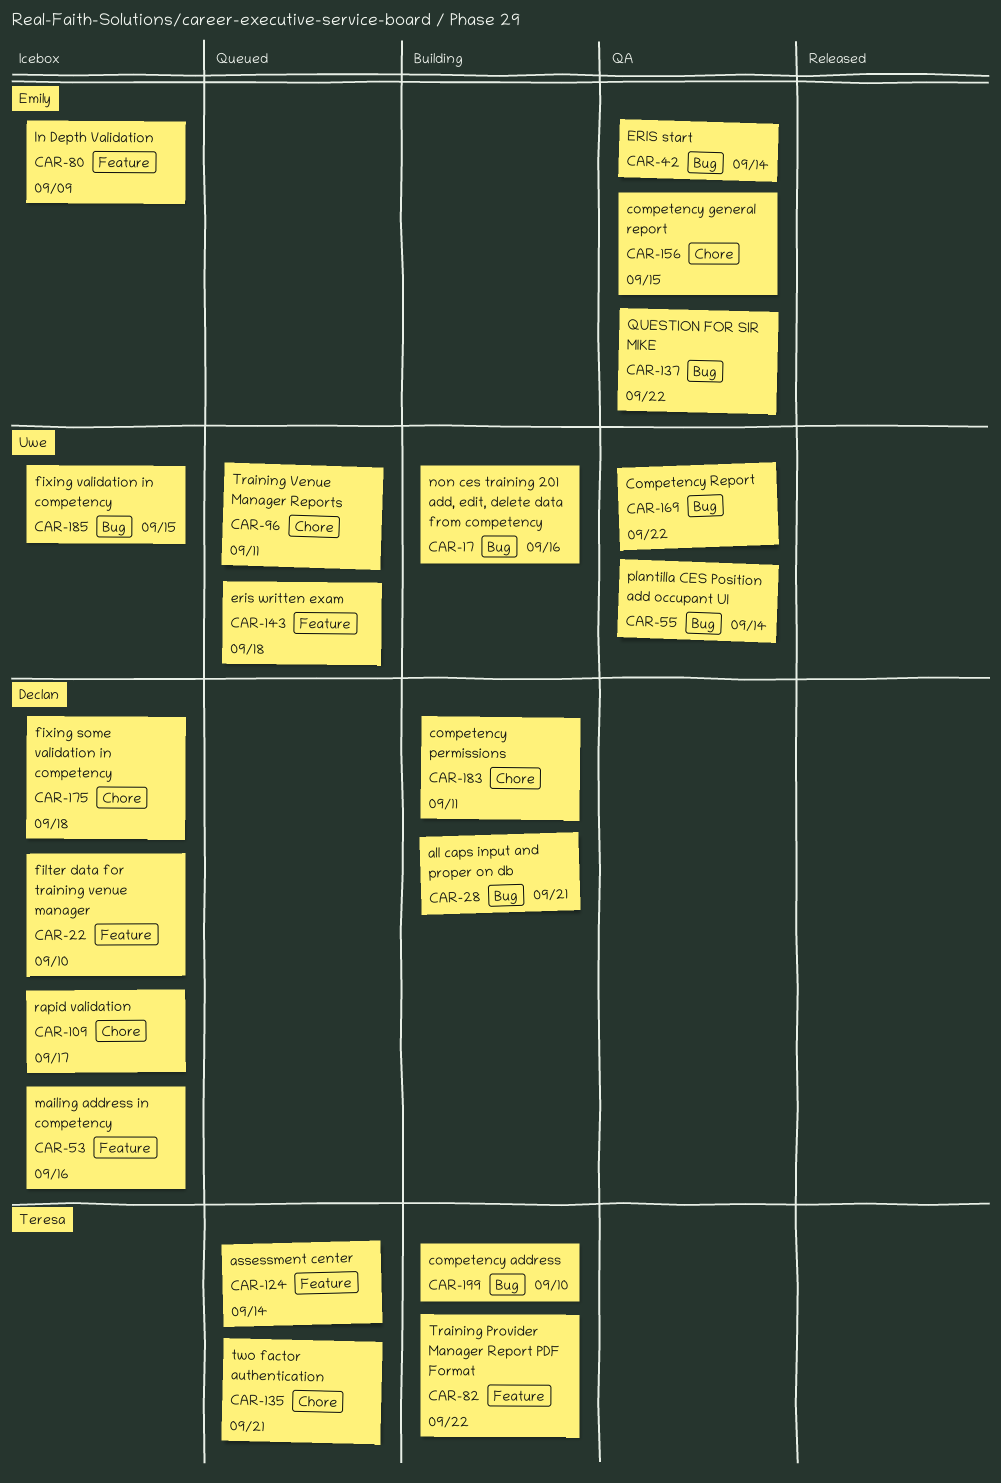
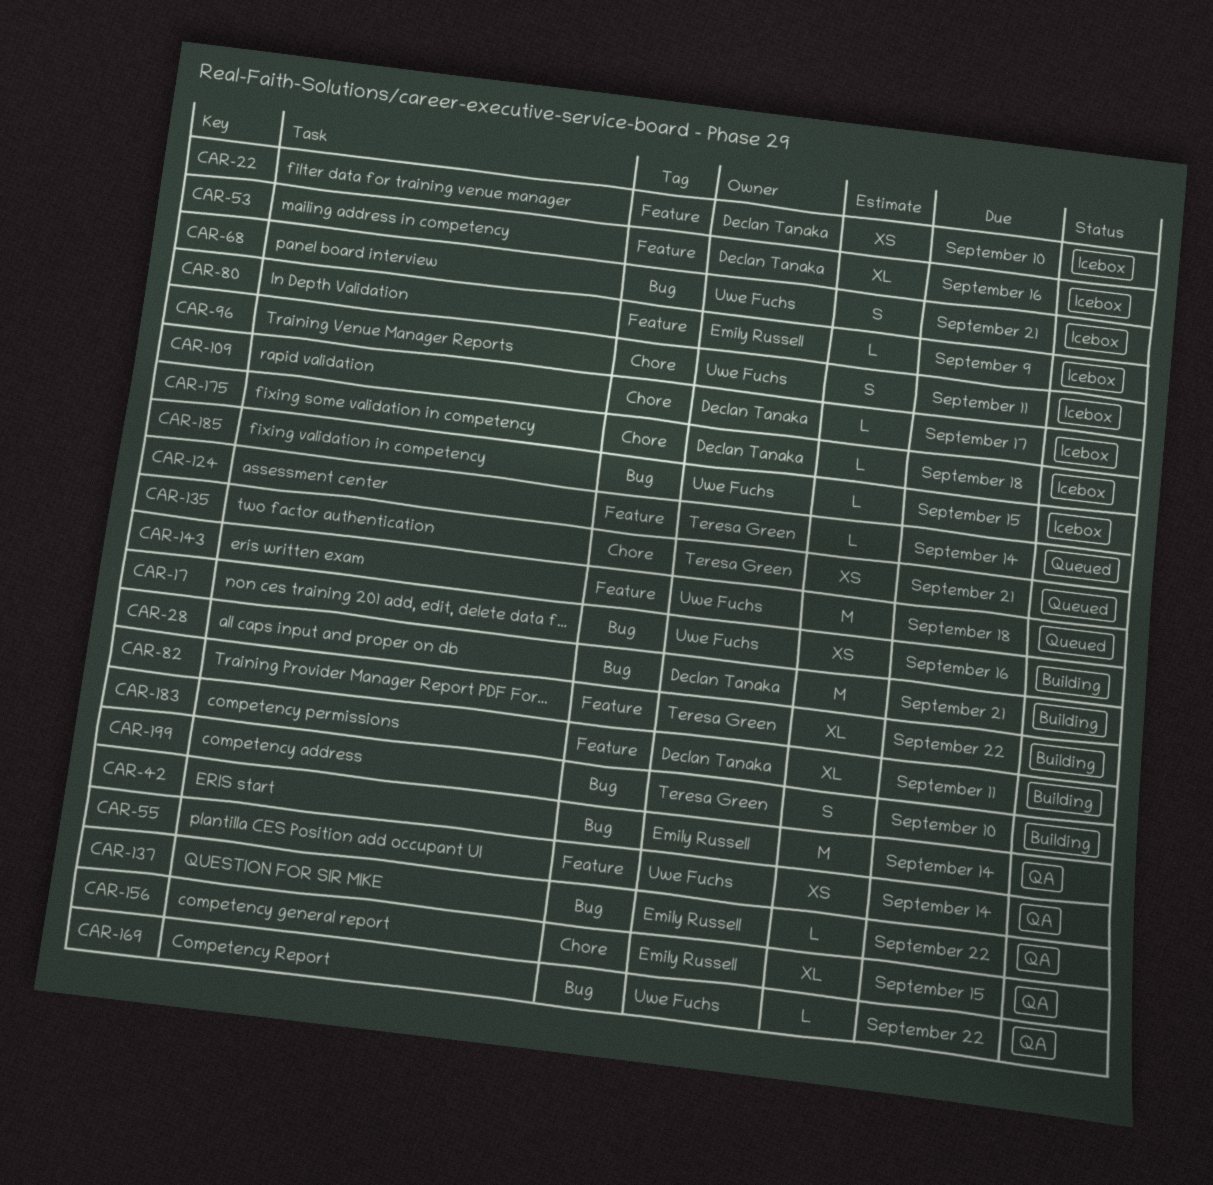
CAR-55, label: Bug -> Feature
CAR-68: none -> present
CAR-96, status: Queued -> Icebox
CAR-183, label: Chore -> Feature

